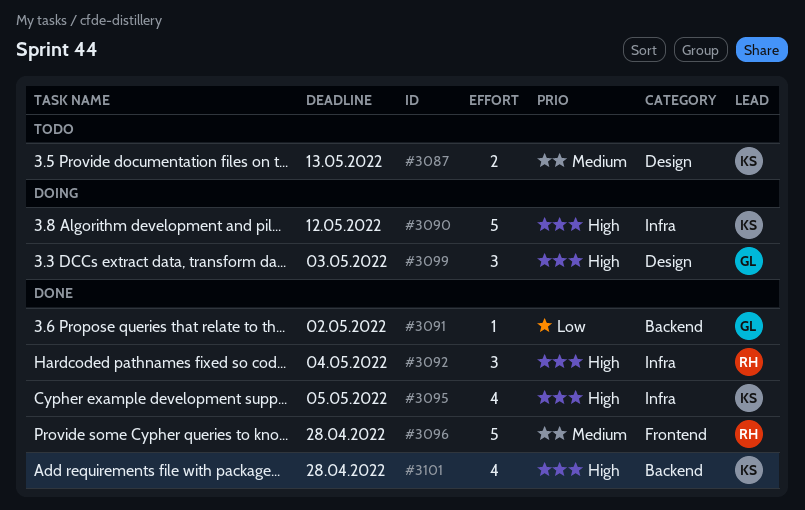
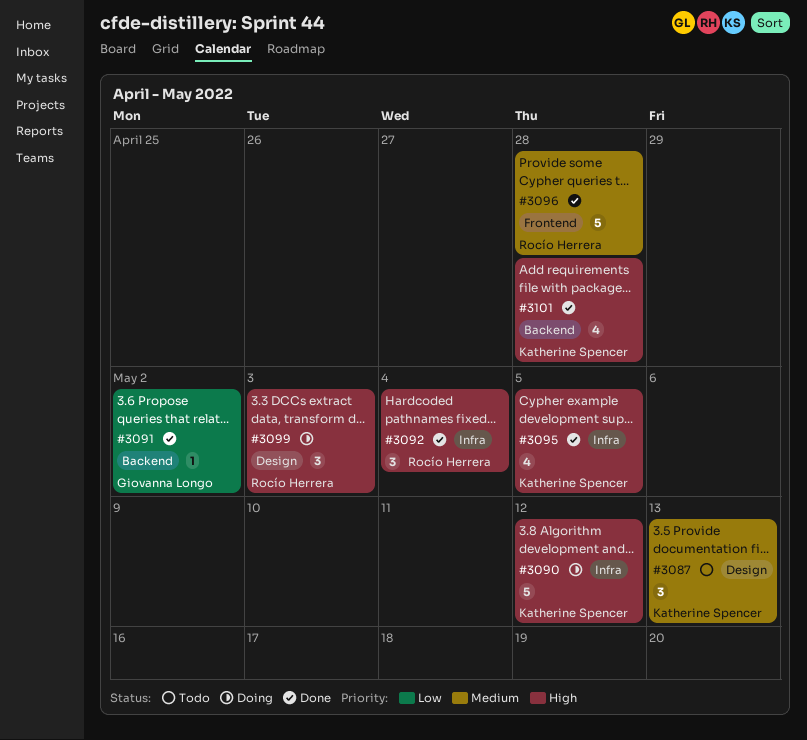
#3087, estimate: 2 -> 3
#3099, owner: Giovanna Longo -> Rocío Herrera

